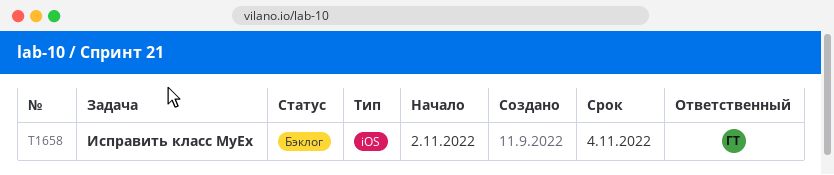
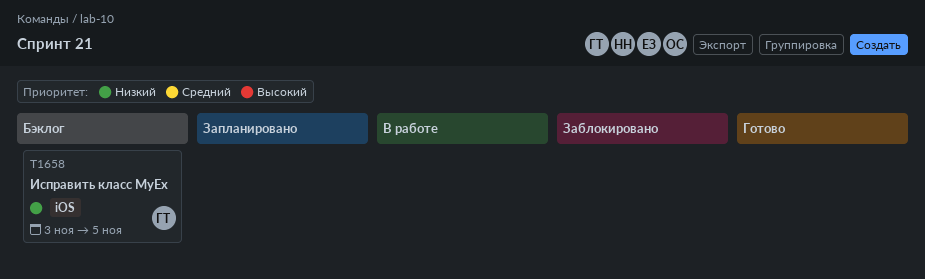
T1658, start: Nov 2 -> Nov 3
T1658, due: Nov 4 -> Nov 5

